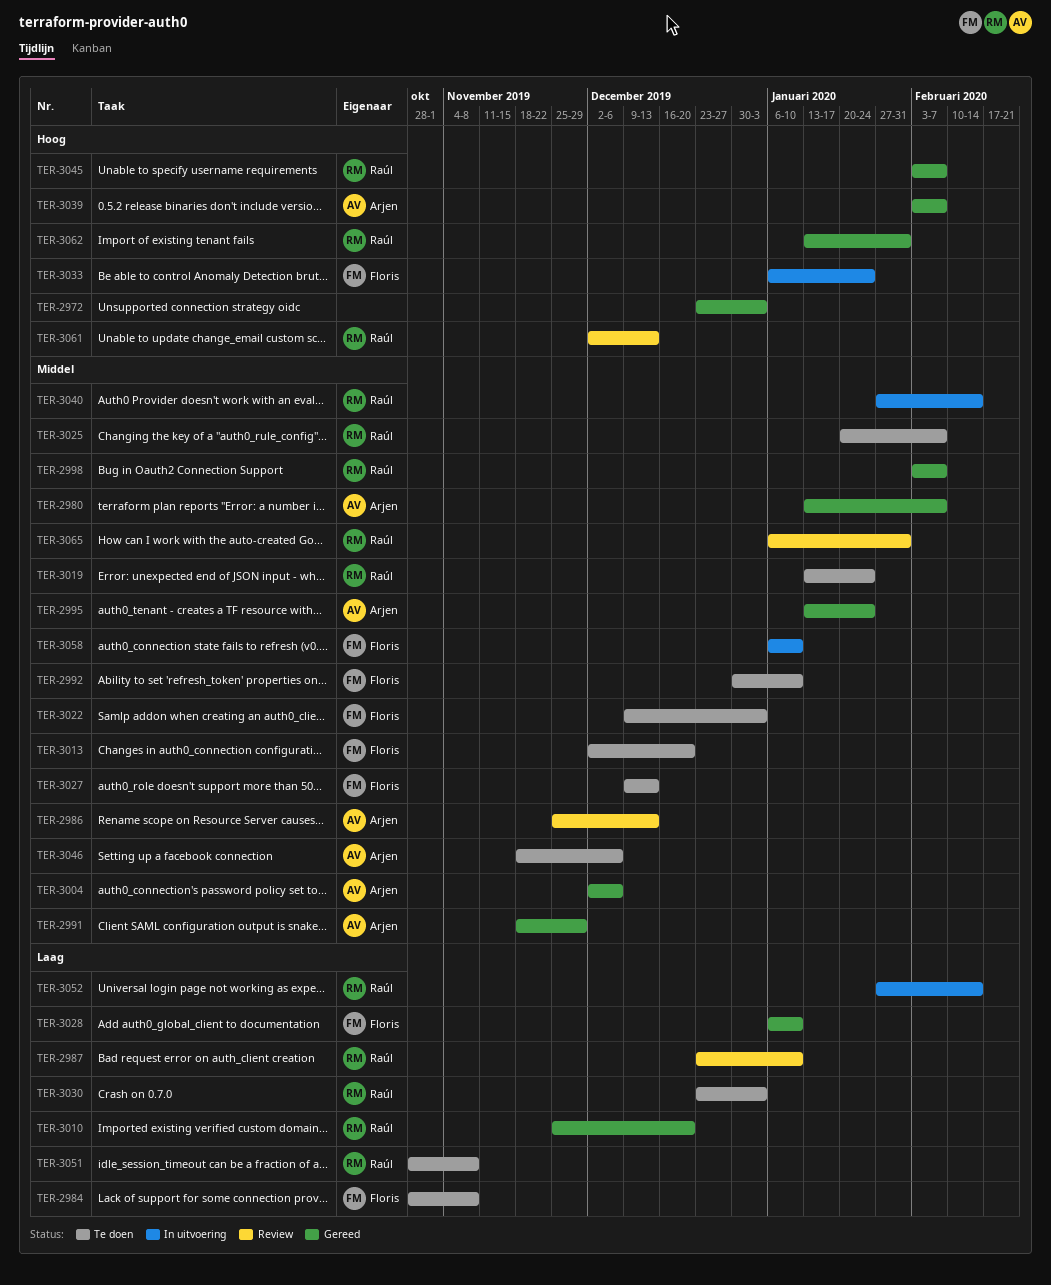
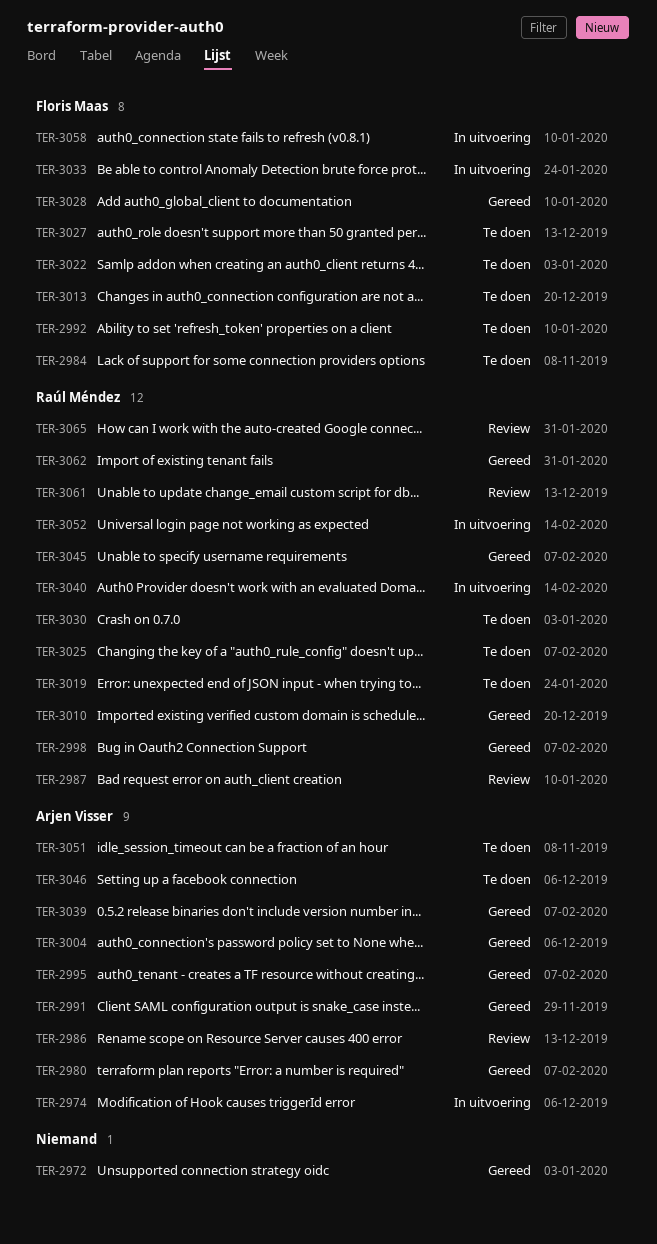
TER-2974: none -> present
TER-2995, due: Jan 24 -> Feb 7
TER-3051, owner: Raúl Méndez -> Arjen Visser

